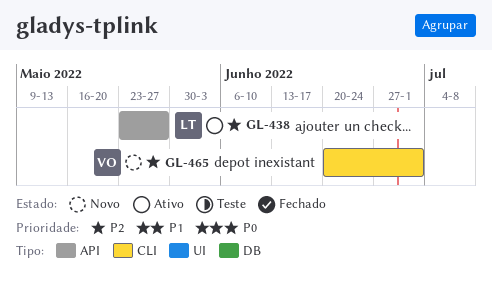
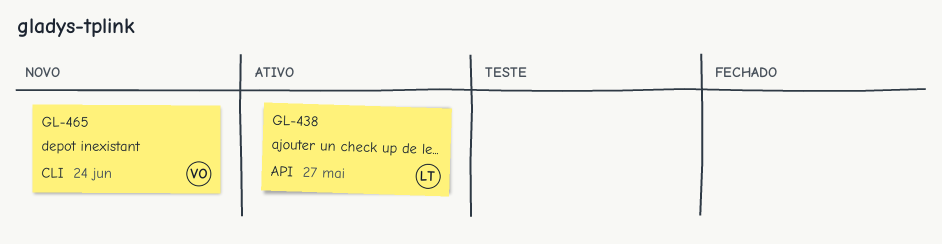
GL-465, due: Jul 1 -> Jun 24

